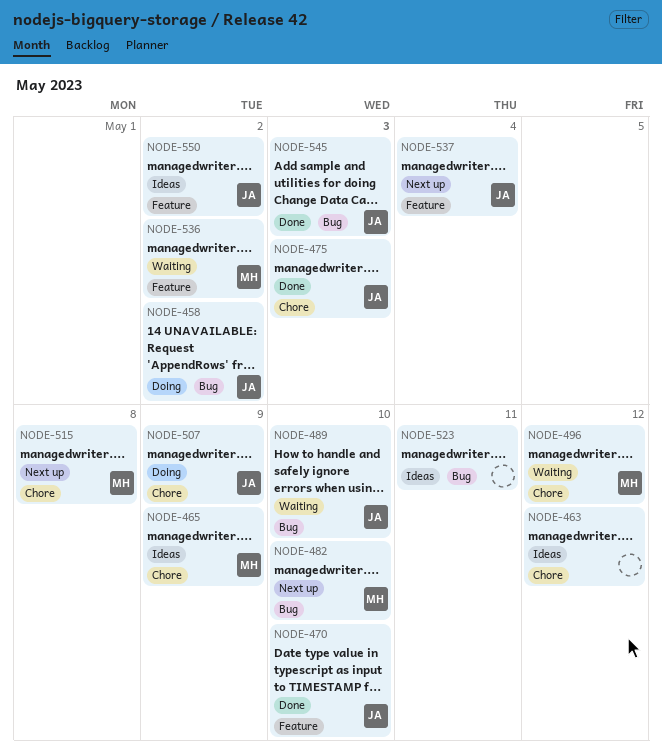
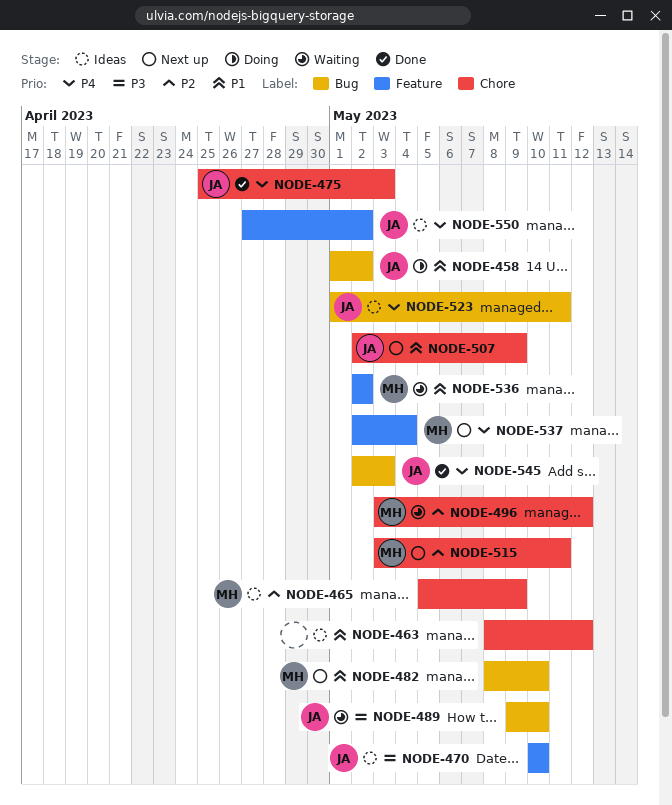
NODE-470, status: Done -> Ideas
NODE-507, status: Doing -> Next up
NODE-515, due: May 8 -> May 11
NODE-523, owner: none -> JA
NODE-537, owner: JA -> MH

